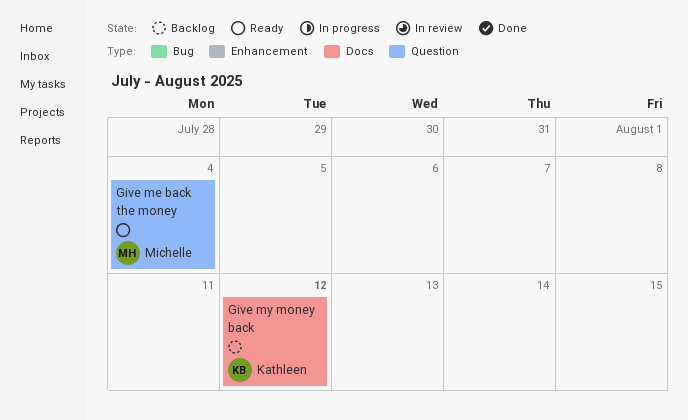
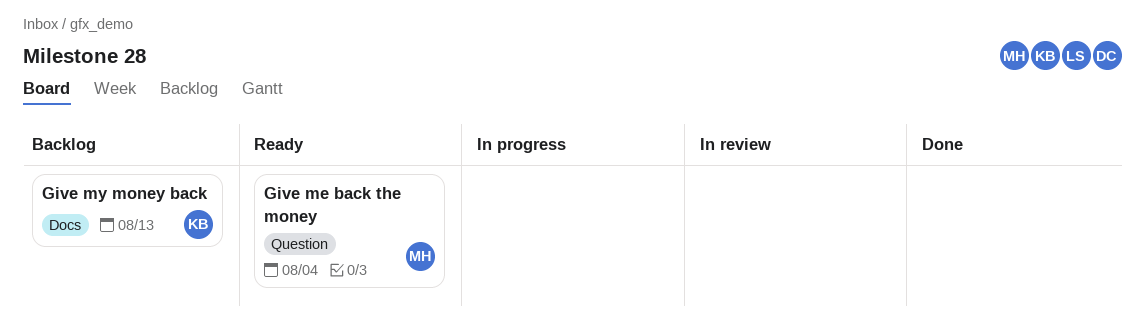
Give my money back, due: Aug 12 -> Aug 13

